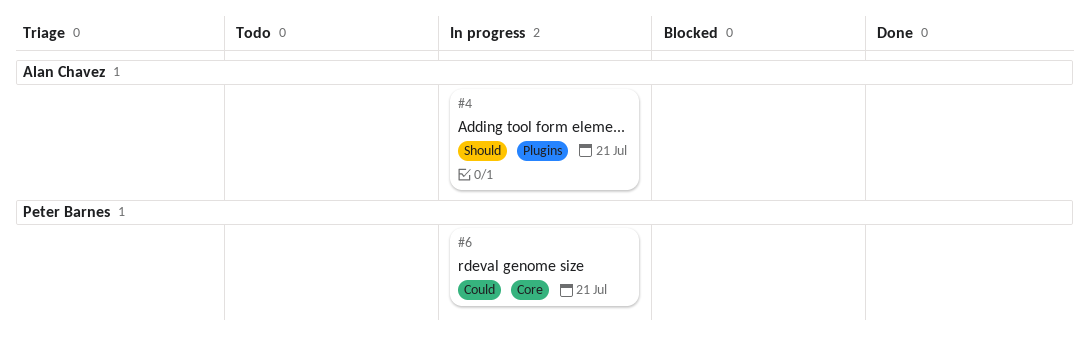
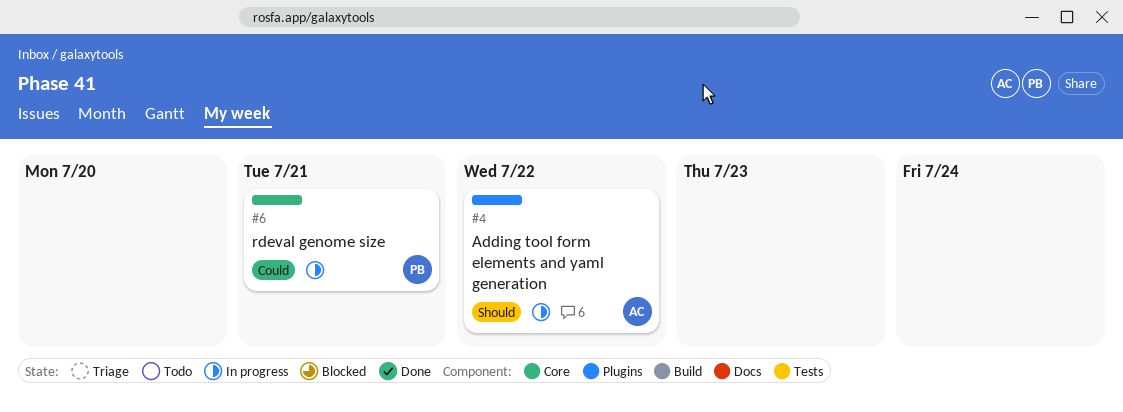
#4, due: Jul 21 -> Jul 22

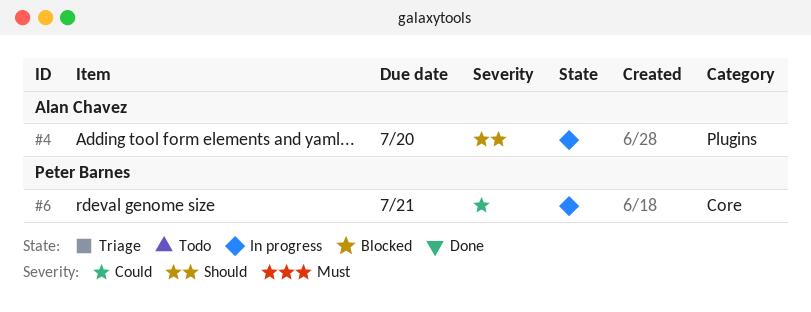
#4, due: Jul 22 -> Jul 20

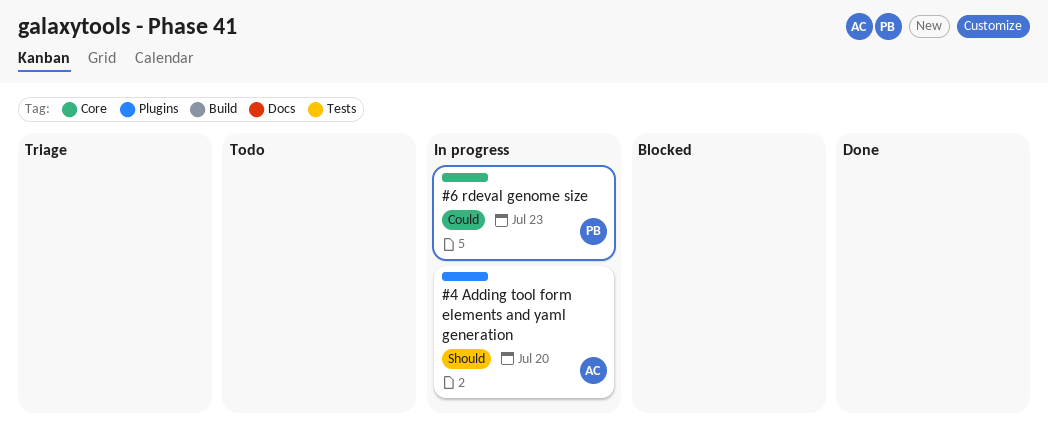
#6, due: Jul 21 -> Jul 23

